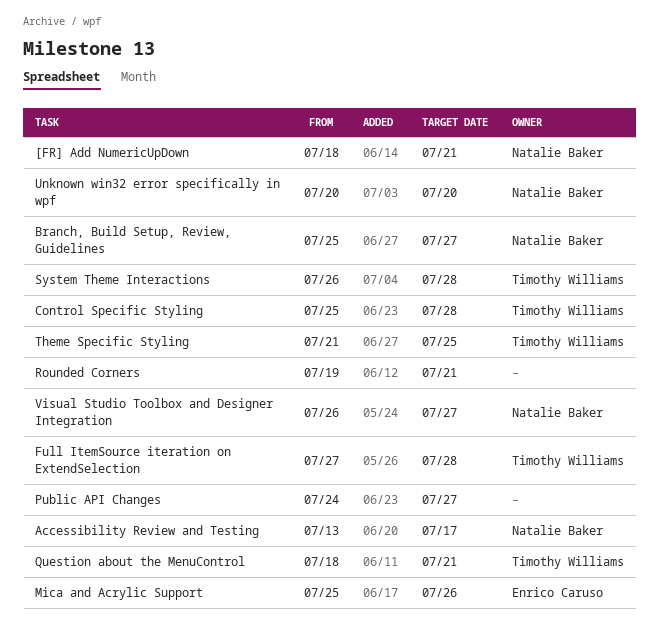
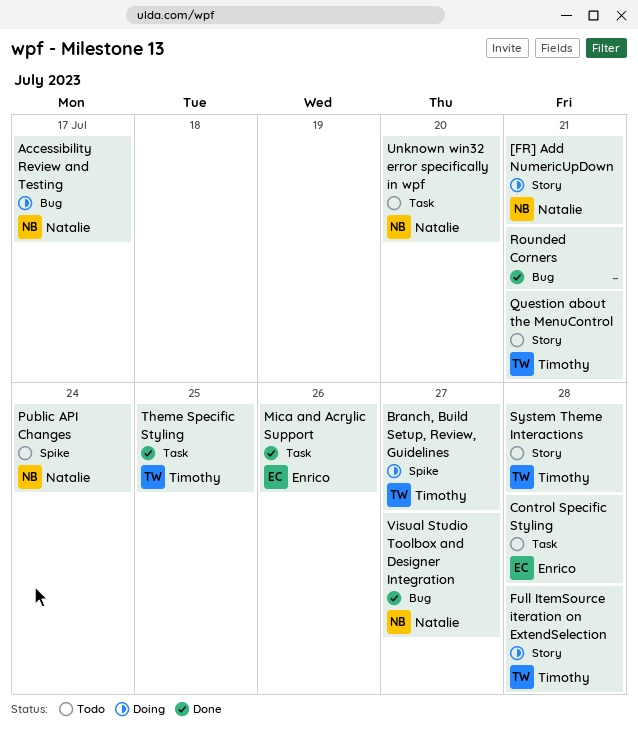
Branch, Build Setup, Review, Guidelines, owner: Natalie Baker -> Timothy Williams
Control Specific Styling, owner: Timothy Williams -> Enrico Caruso
Public API Changes, owner: none -> Natalie Baker
Public API Changes, due: Jul 27 -> Jul 24

